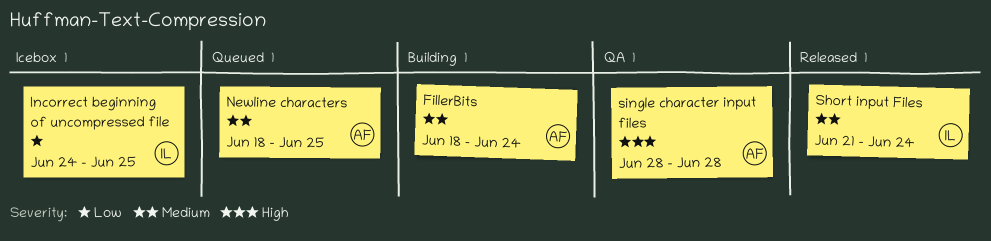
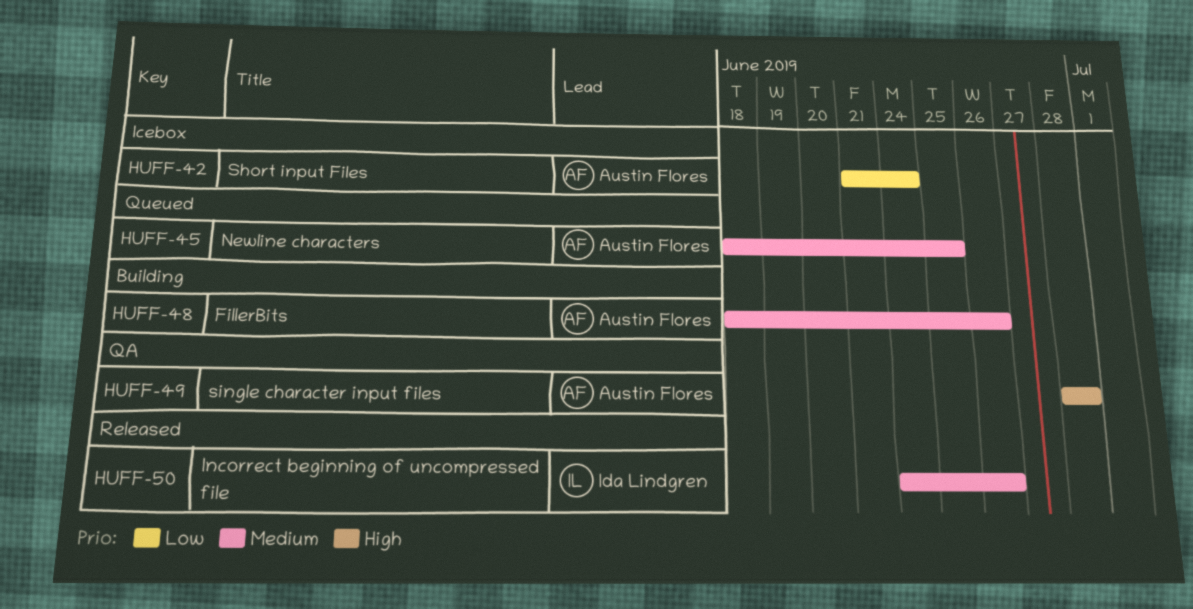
FillerBits, due: Jun 24 -> Jun 26
Incorrect beginning of uncompressed file, status: Icebox -> Released
Incorrect beginning of uncompressed file, priority: Low -> Medium
Incorrect beginning of uncompressed file, due: Jun 25 -> Jun 26
Short input Files, status: Released -> Icebox
Short input Files, owner: Ida Lindgren -> Austin Flores
Short input Files, priority: Medium -> Low

